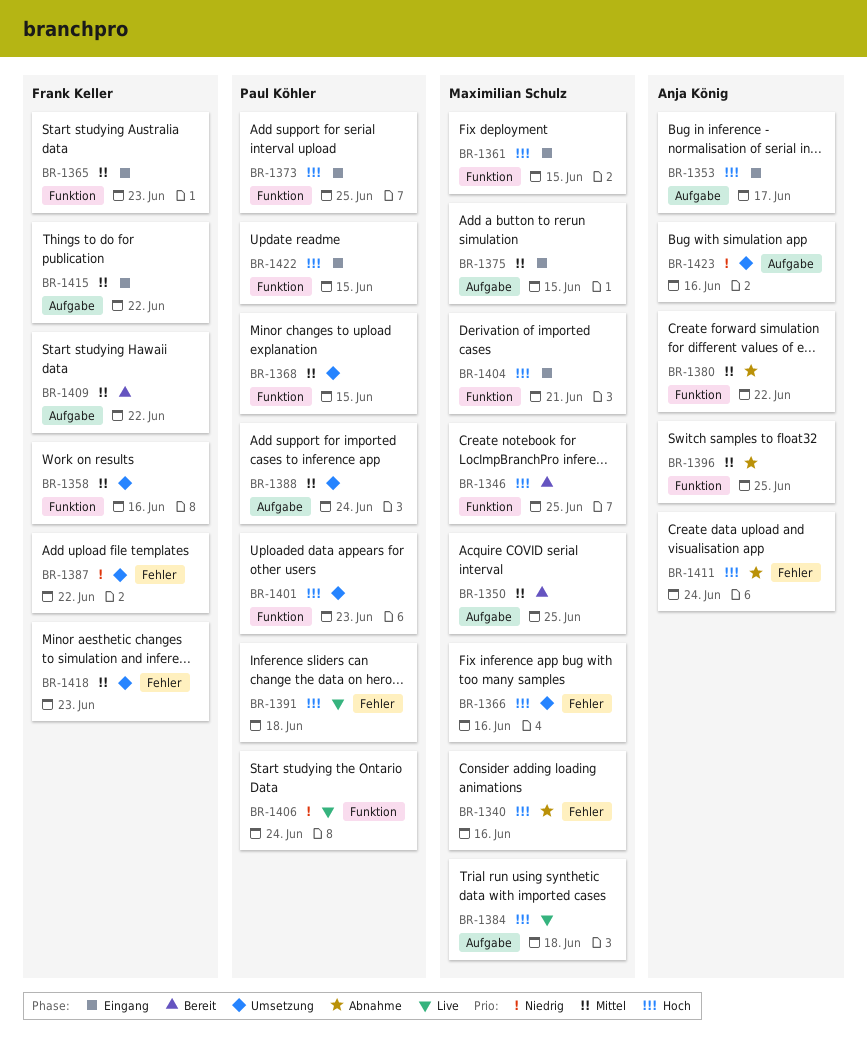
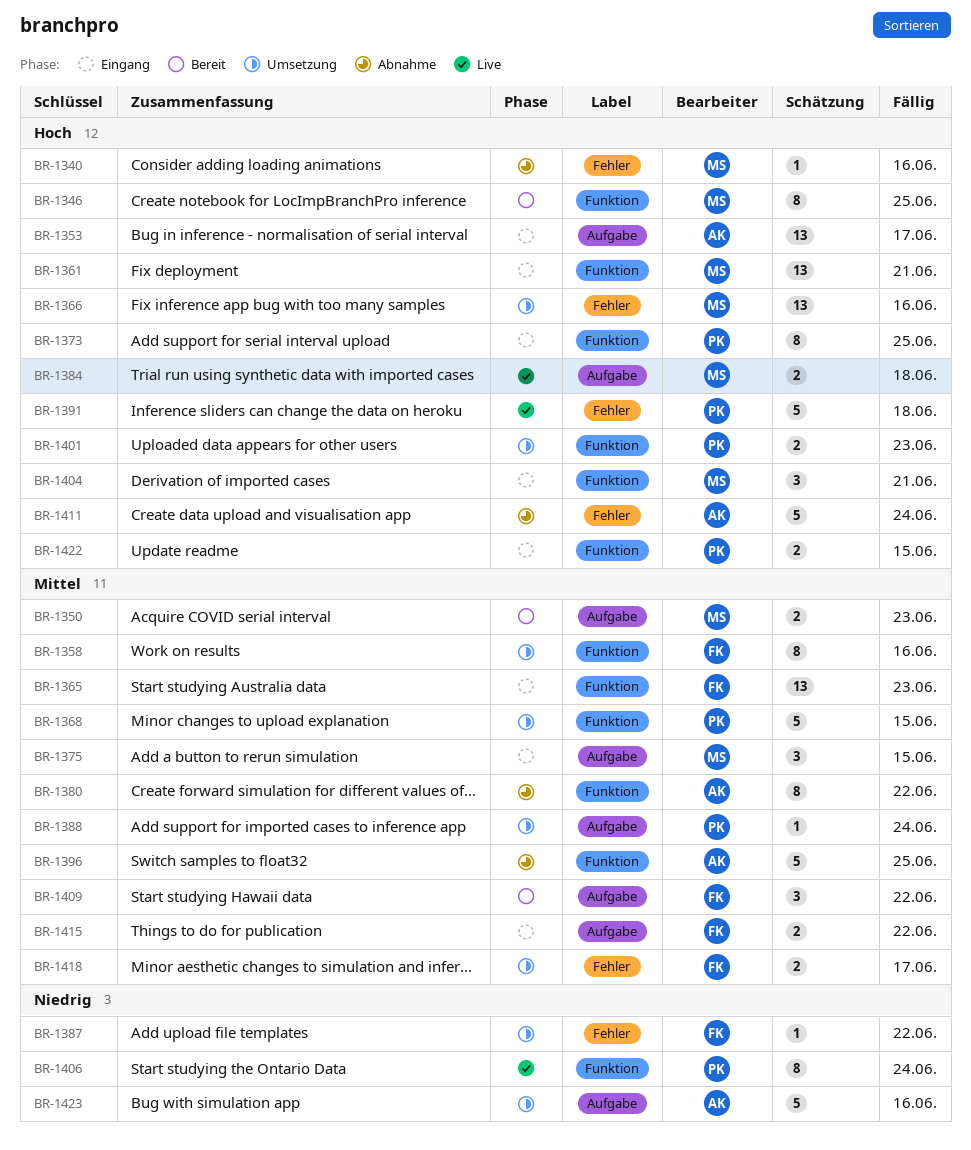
BR-1350, due: Jun 25 -> Jun 23
BR-1361, due: Jun 15 -> Jun 21
BR-1418, due: Jun 23 -> Jun 17

